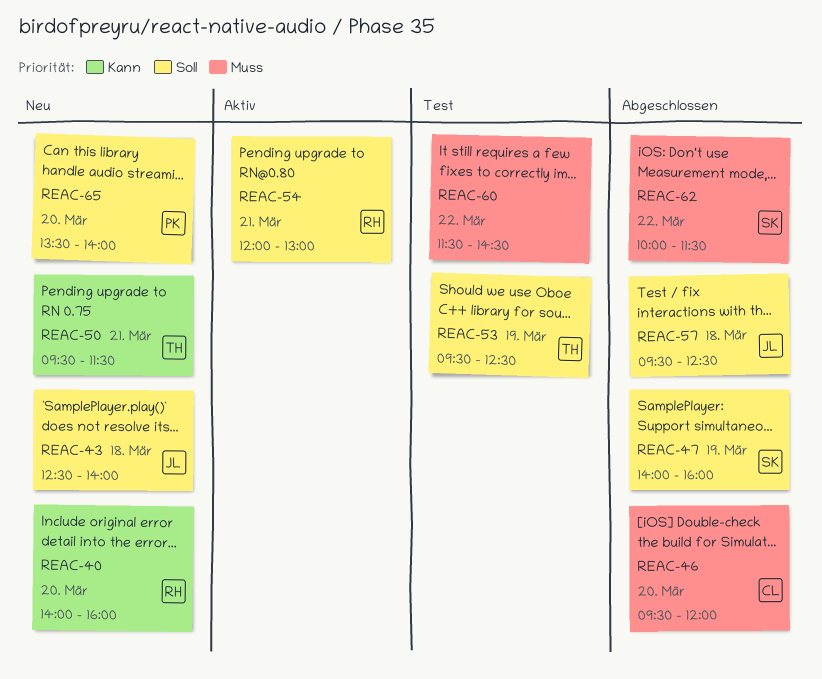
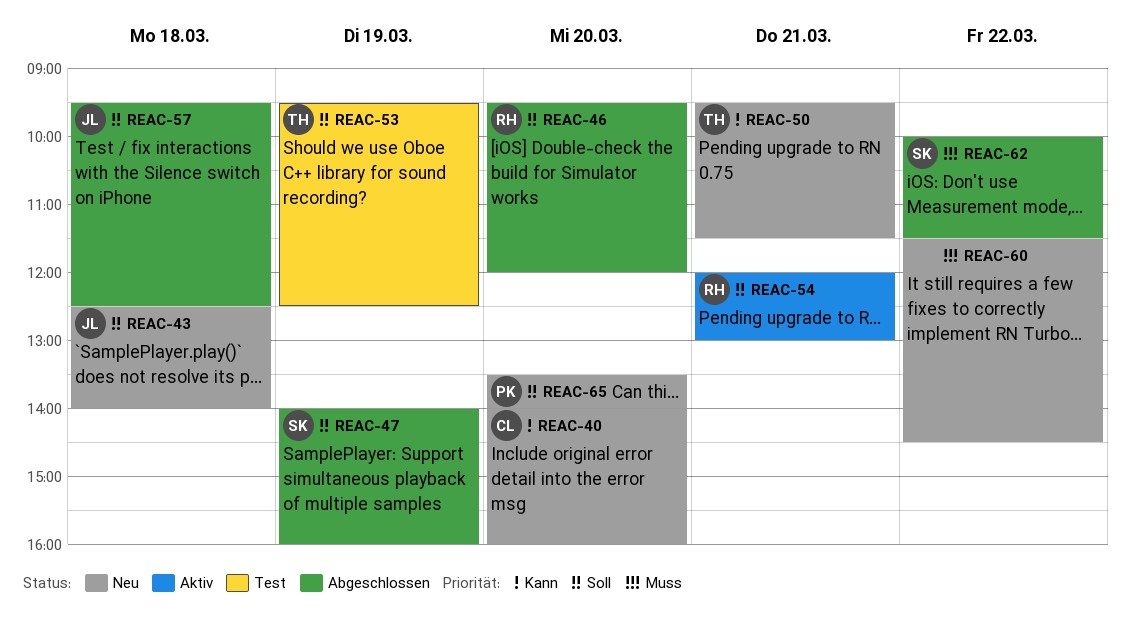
REAC-40, owner: RH -> CL
REAC-46, owner: CL -> RH
REAC-46, priority: Muss -> Soll
REAC-60, status: Test -> Neu

